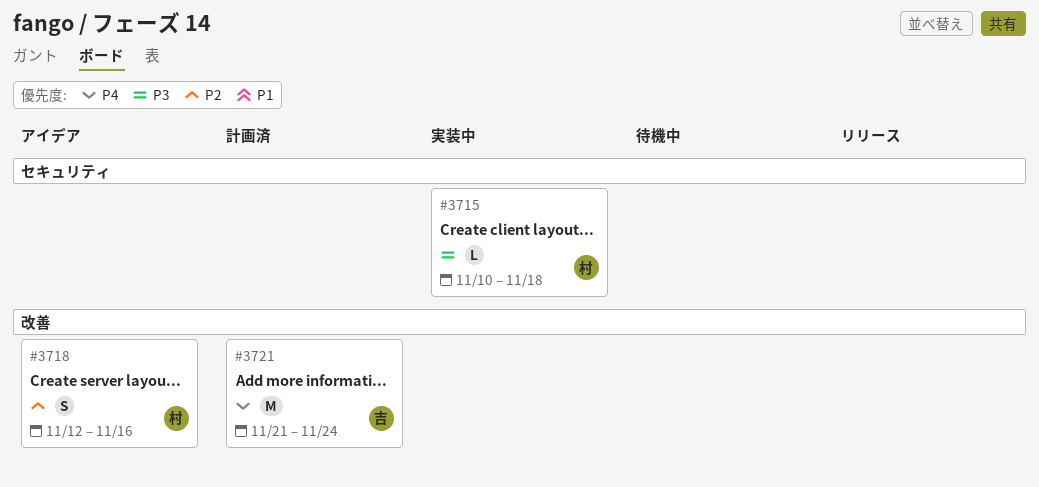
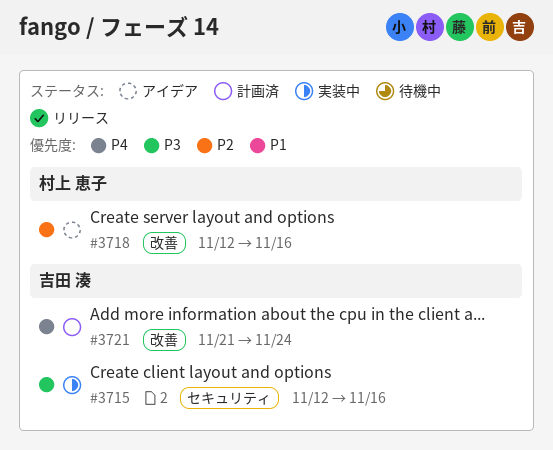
#3715, owner: 村上 恵子 -> 吉田 湊
#3715, start: Nov 10 -> Nov 12
#3715, due: Nov 18 -> Nov 16

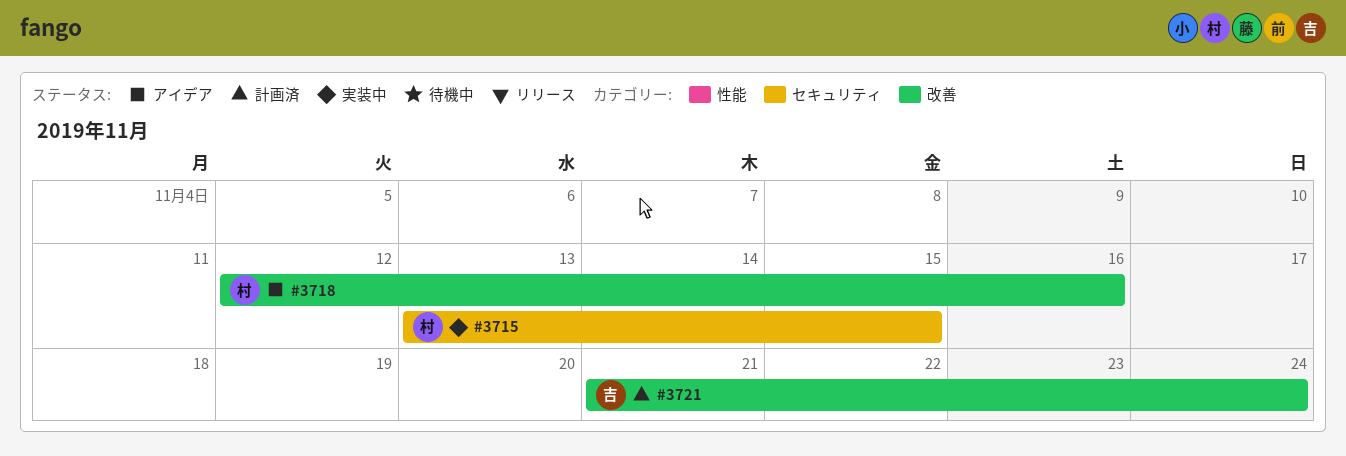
#3715, owner: 吉田 湊 -> 村上 恵子
#3715, start: Nov 12 -> Nov 13
#3715, due: Nov 16 -> Nov 15

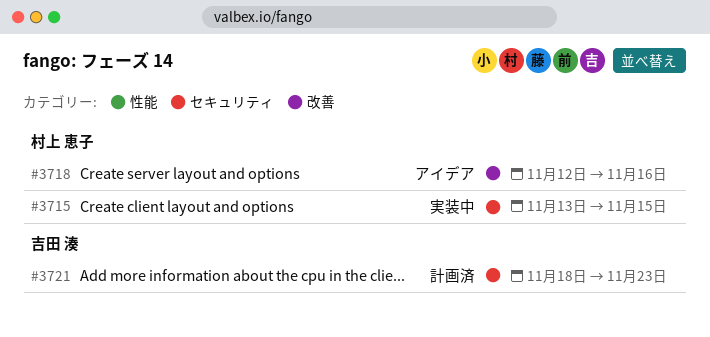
#3721, label: 改善 -> セキュリティ
#3721, start: Nov 21 -> Nov 18
#3721, due: Nov 24 -> Nov 23

